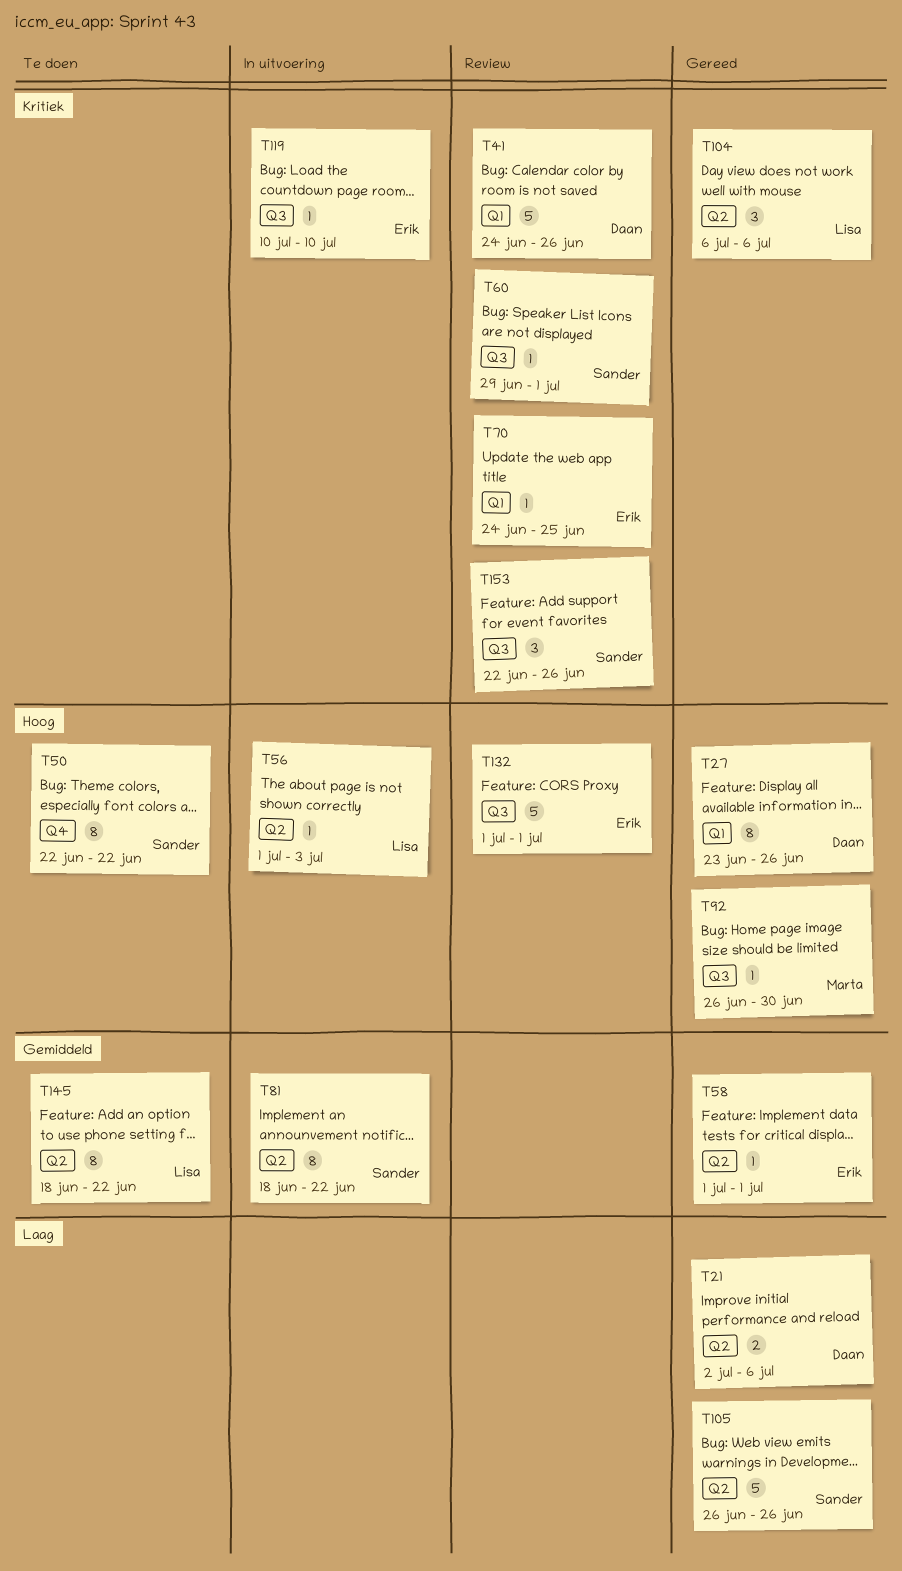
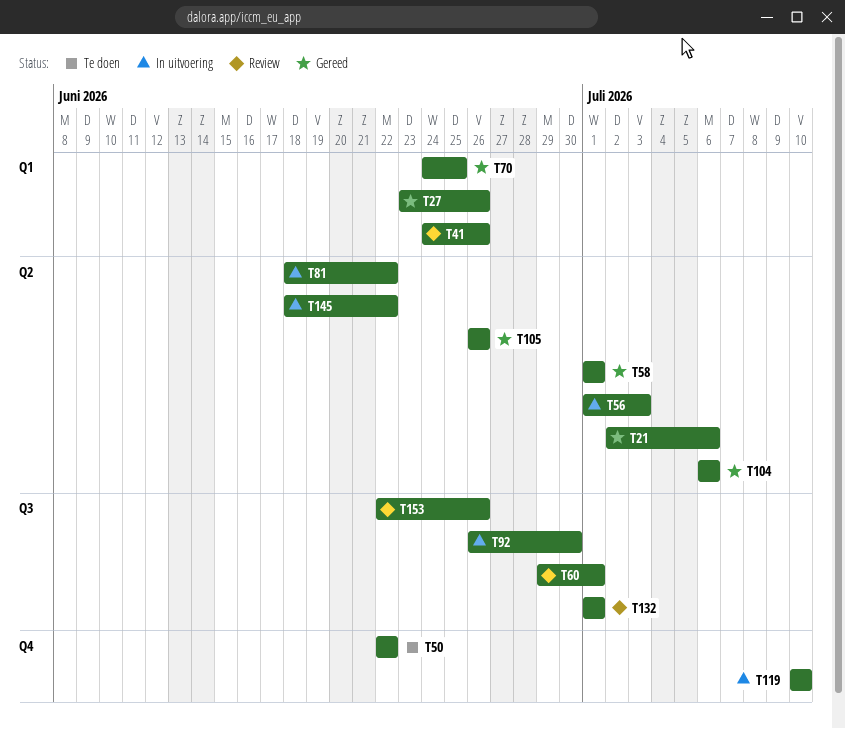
T70, status: Review -> Gereed
T92, status: Gereed -> In uitvoering
T119, label: Q3 -> Q4
T145, status: Te doen -> In uitvoering

